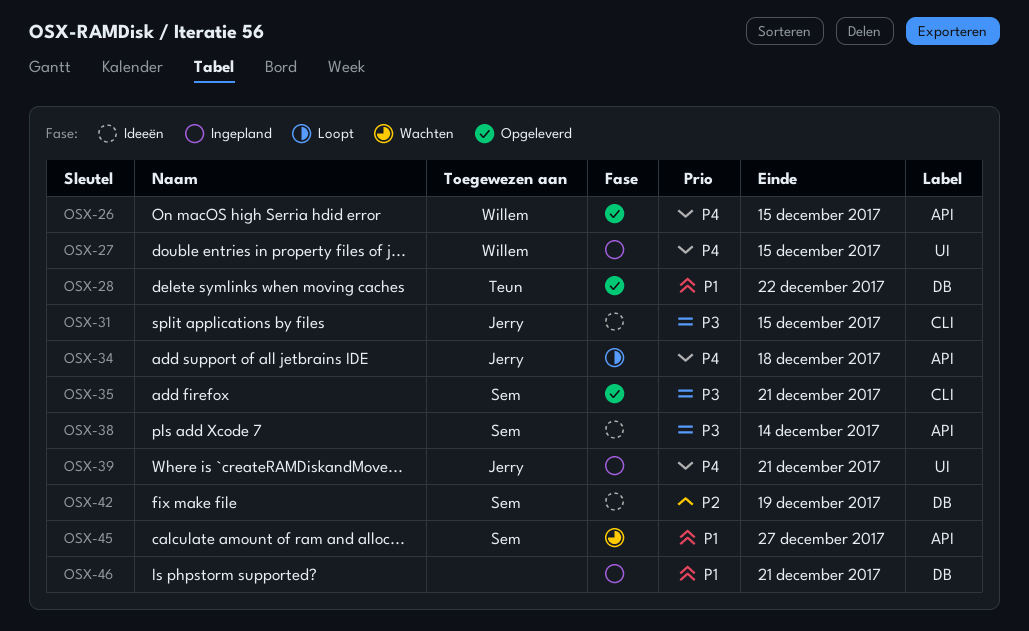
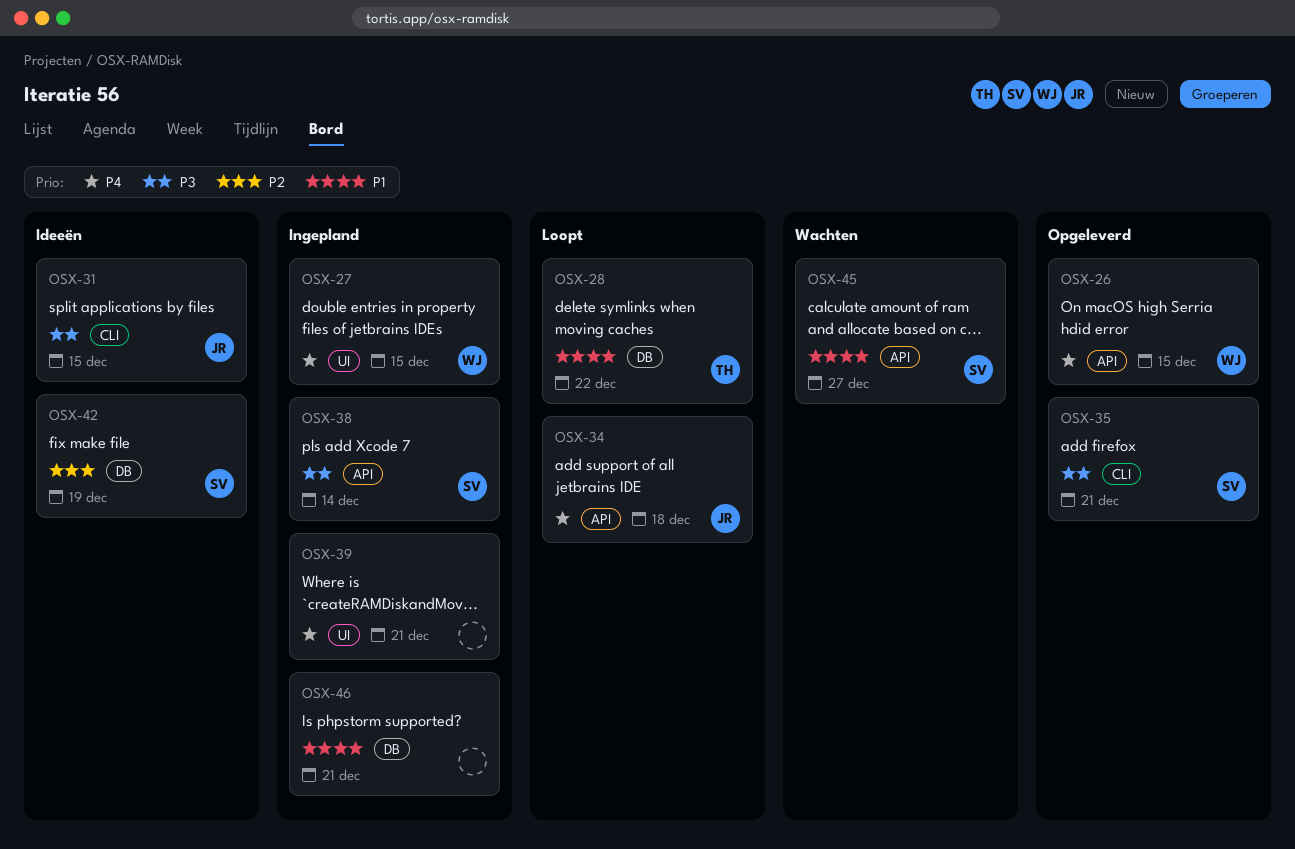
OSX-28, status: Opgeleverd -> Loopt
OSX-38, status: Ideeën -> Ingepland
OSX-39, owner: Jerry -> none

